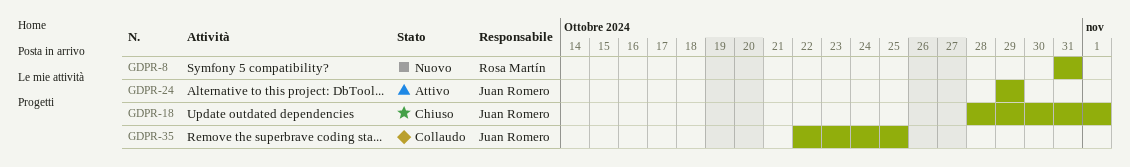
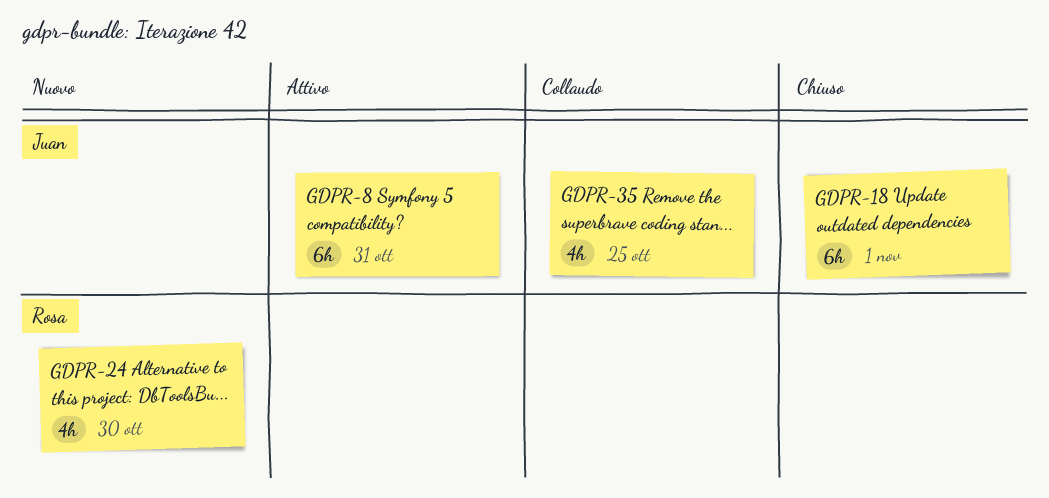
GDPR-8, status: Nuovo -> Attivo
GDPR-8, owner: Rosa Martín -> Juan Romero
GDPR-24, status: Attivo -> Nuovo
GDPR-24, owner: Juan Romero -> Rosa Martín
GDPR-24, due: Oct 29 -> Oct 30

